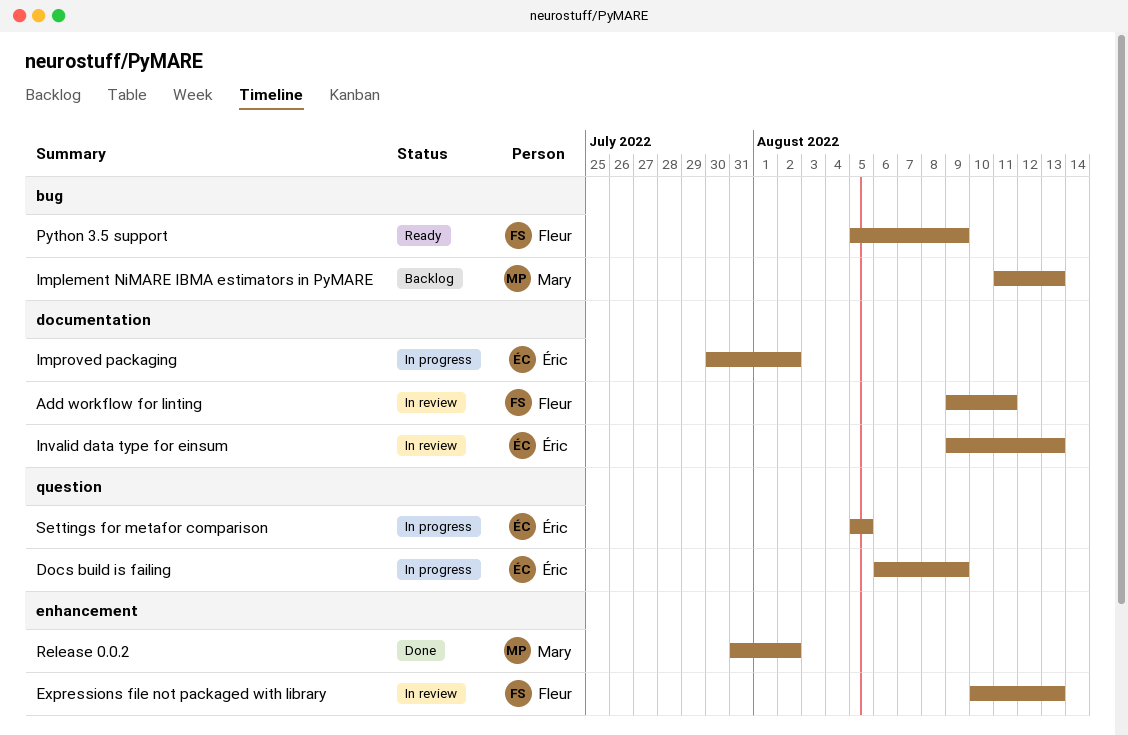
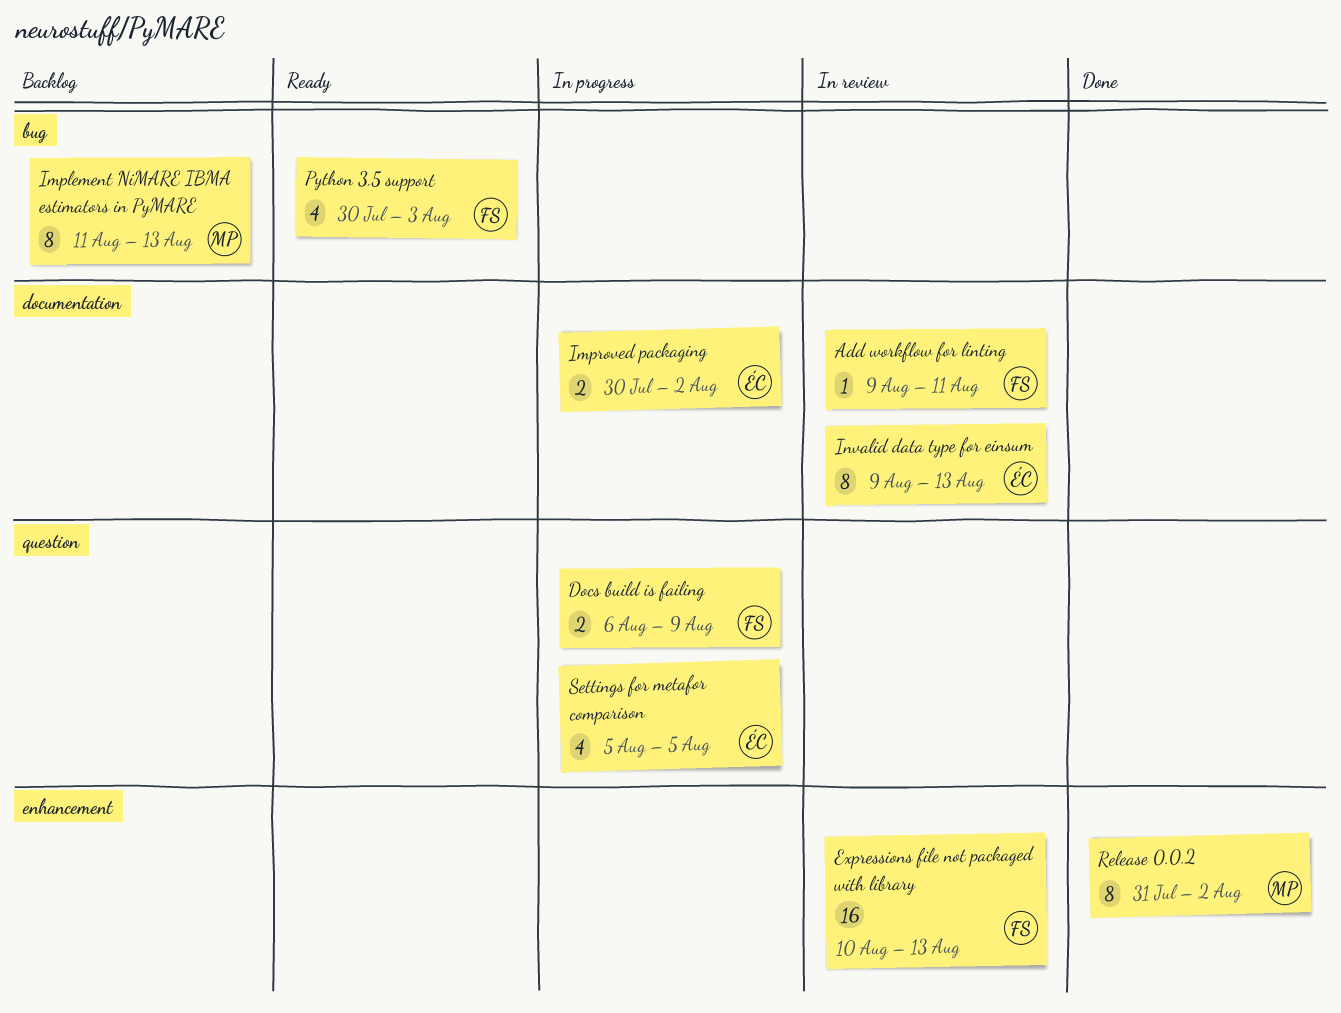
Docs build is failing, owner: Éric -> Fleur
Python 3.5 support, start: Aug 5 -> Jul 30
Python 3.5 support, due: Aug 9 -> Aug 3

